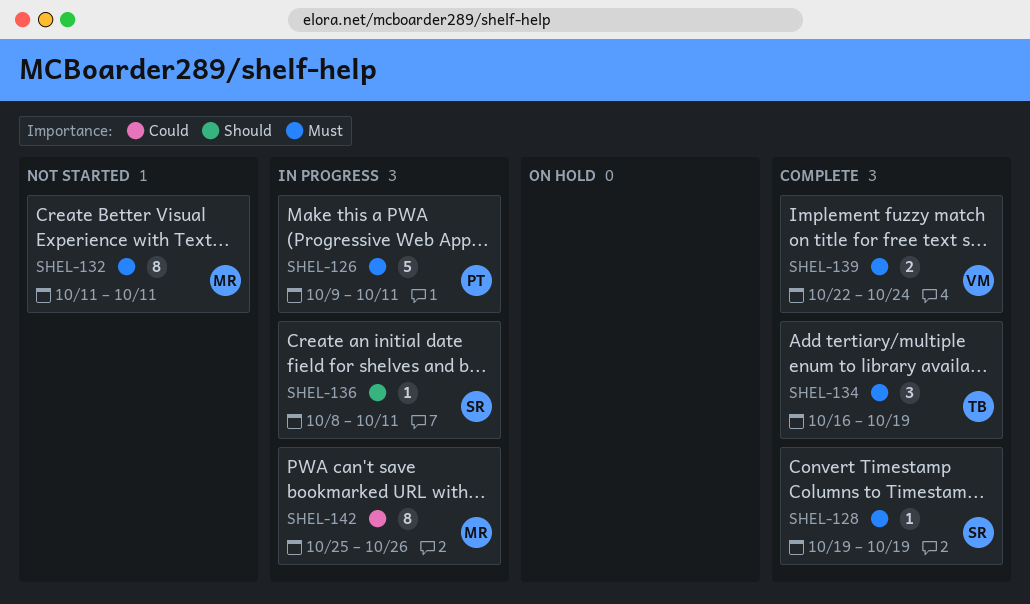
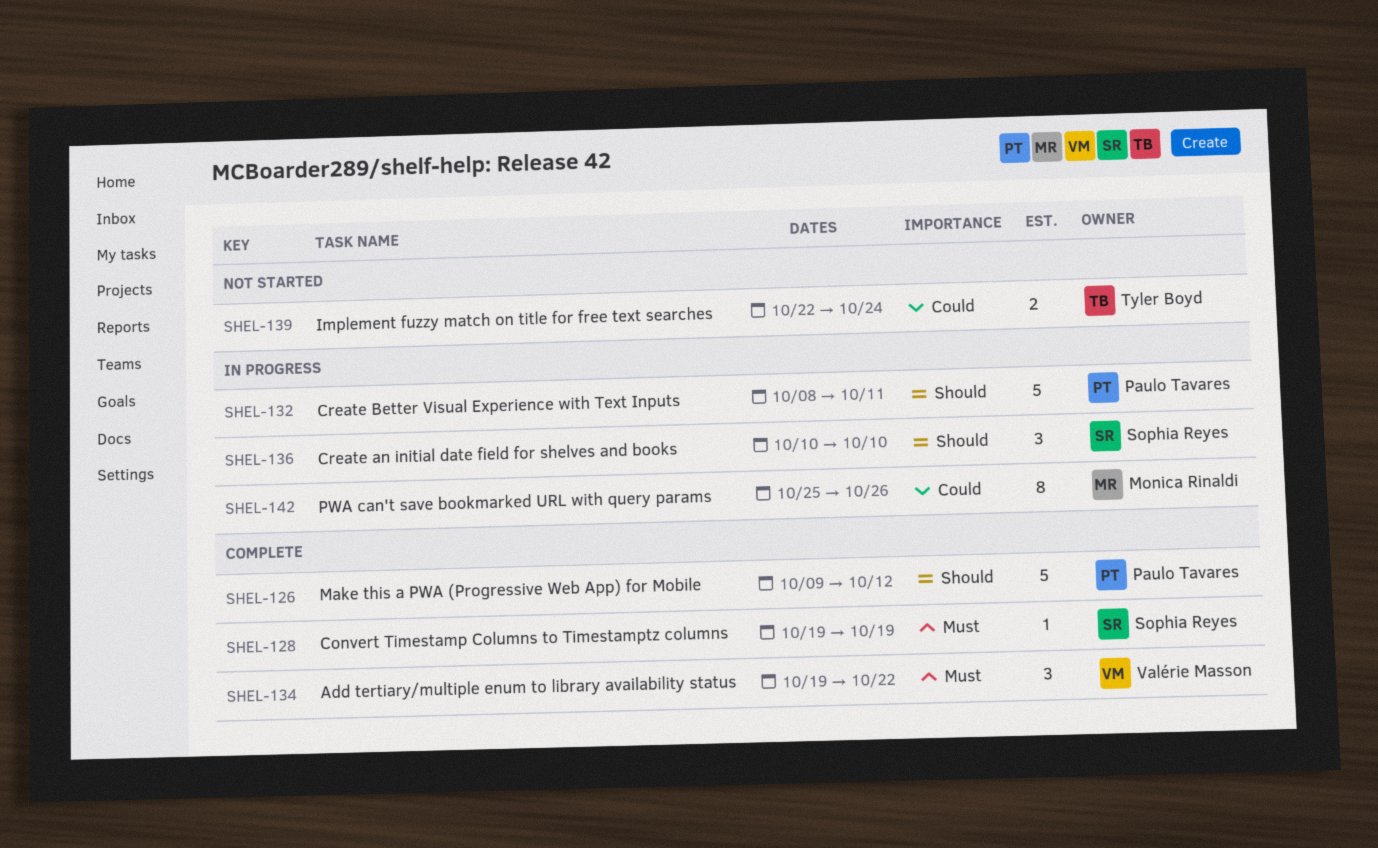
SHEL-126, status: In progress -> Complete
SHEL-126, priority: Must -> Should
SHEL-126, due: Oct 11 -> Oct 12
SHEL-132, status: Not started -> In progress
SHEL-132, owner: Monica Rinaldi -> Paulo Tavares
SHEL-132, priority: Must -> Should
SHEL-132, estimate: 8 -> 5
SHEL-132, start: Oct 11 -> Oct 8
SHEL-134, owner: Tyler Boyd -> Valérie Masson
SHEL-134, start: Oct 16 -> Oct 19
SHEL-134, due: Oct 19 -> Oct 22
SHEL-136, estimate: 1 -> 3
SHEL-136, start: Oct 8 -> Oct 10
SHEL-136, due: Oct 11 -> Oct 10
SHEL-139, status: Complete -> Not started
SHEL-139, owner: Valérie Masson -> Tyler Boyd
SHEL-139, priority: Must -> Could

